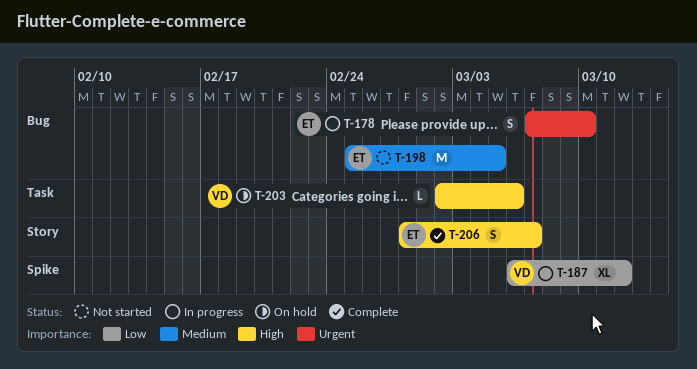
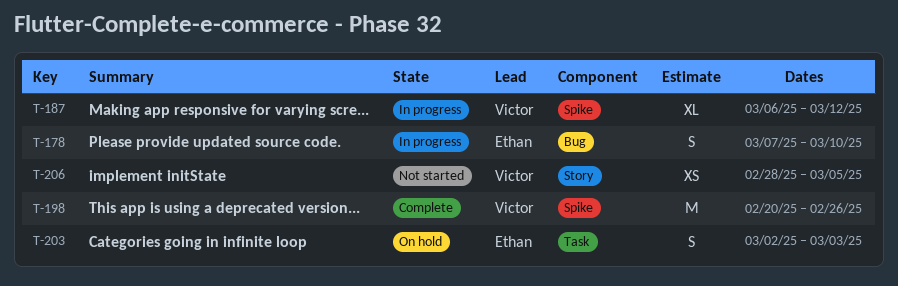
T-198, status: Not started -> Complete
T-198, owner: Ethan -> Victor
T-198, label: Bug -> Spike
T-198, start: Feb 25 -> Feb 20
T-198, due: Mar 5 -> Feb 26
T-203, owner: Victor -> Ethan
T-203, estimate: L -> S
T-203, due: Mar 6 -> Mar 3
T-206, status: Complete -> Not started
T-206, owner: Ethan -> Victor
T-206, estimate: S -> XS
T-206, due: Mar 7 -> Mar 5

